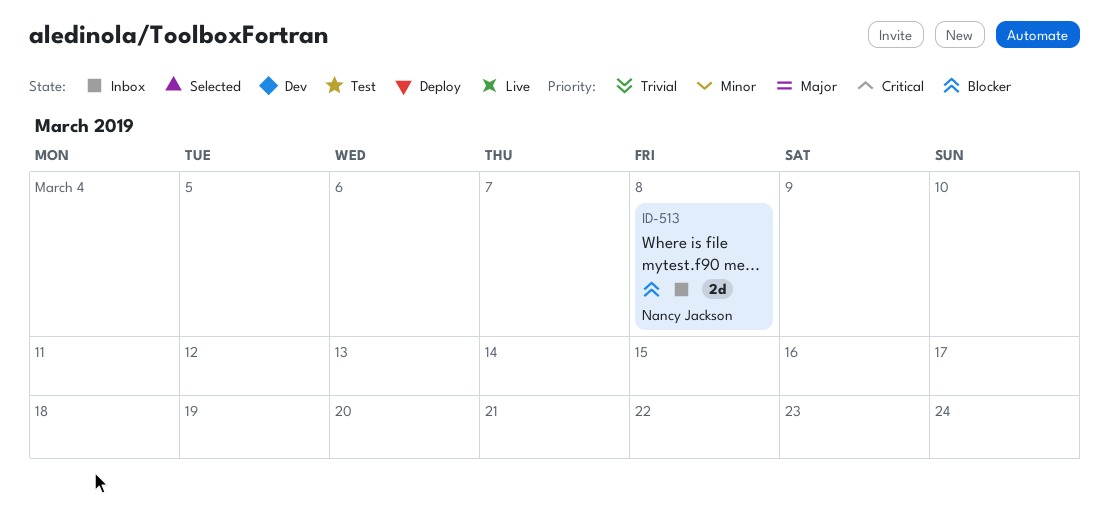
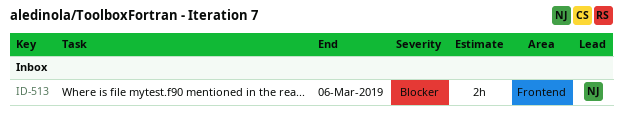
ID-513, estimate: 2d -> 2h
ID-513, due: Mar 8 -> Mar 6

